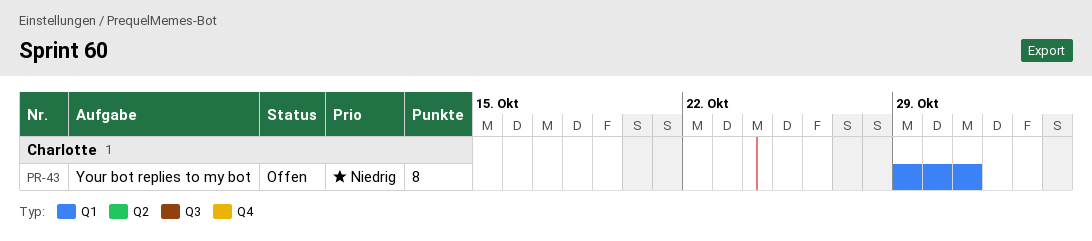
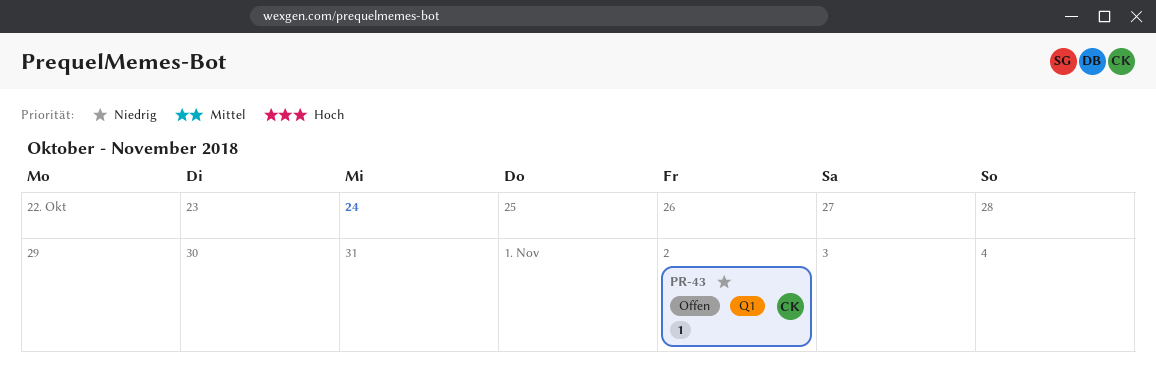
PR-43, estimate: 8 -> 1
PR-43, due: Oct 31 -> Nov 2

